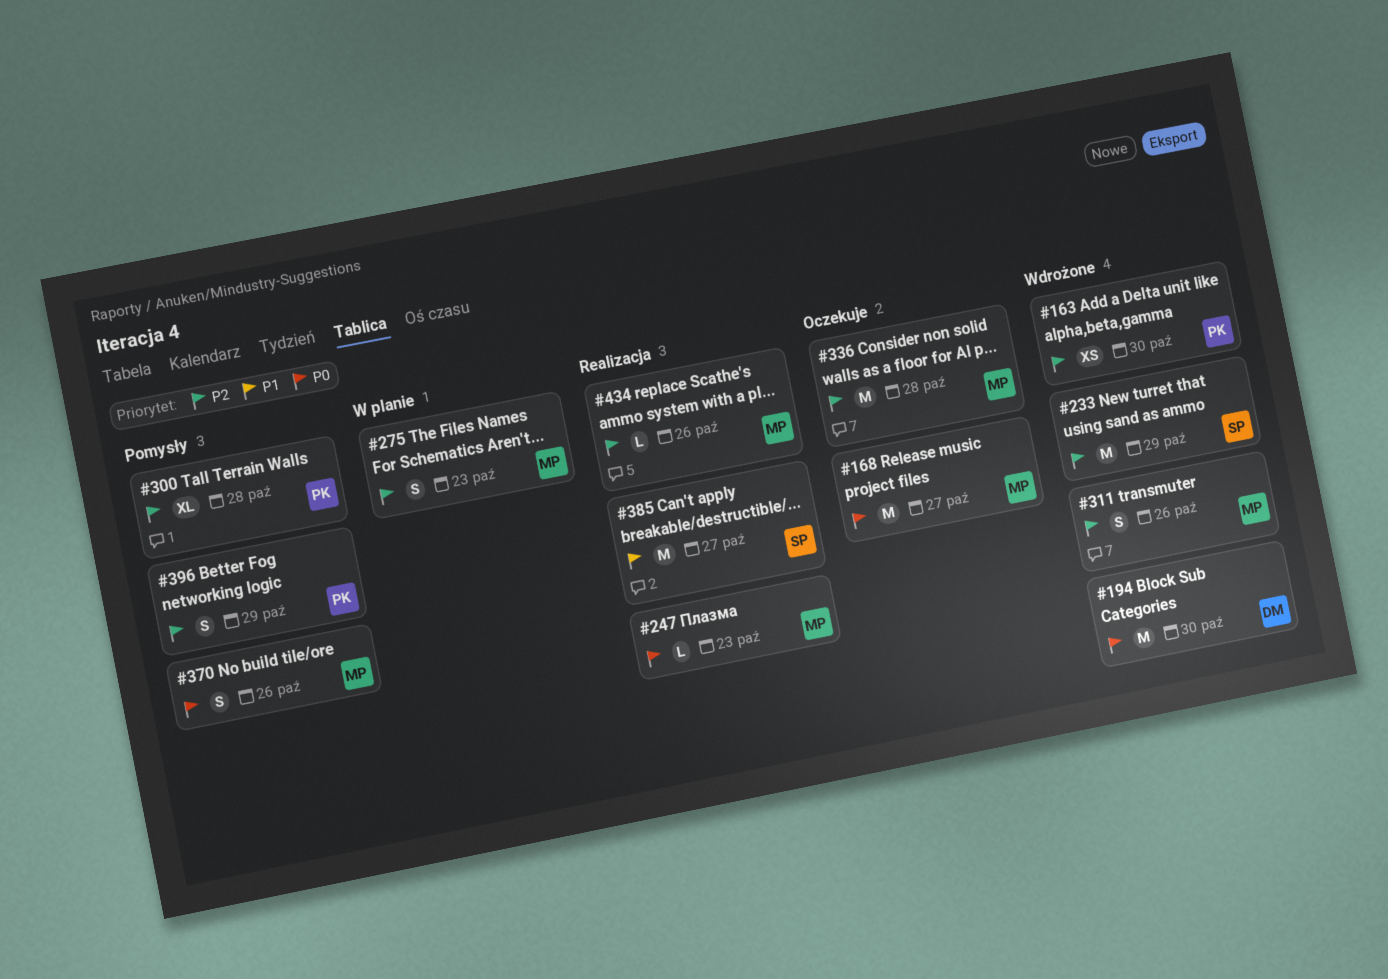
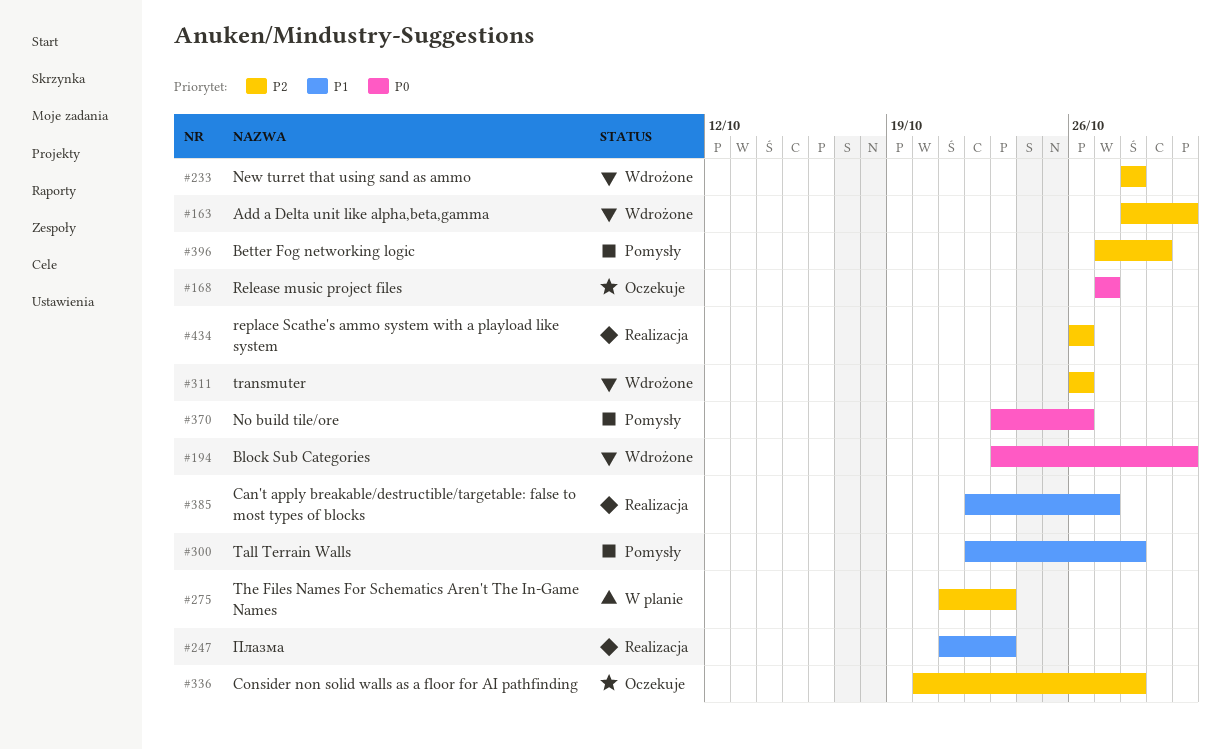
#233, due: Oct 29 -> Oct 28
#247, priority: P0 -> P1
#300, priority: P2 -> P1

